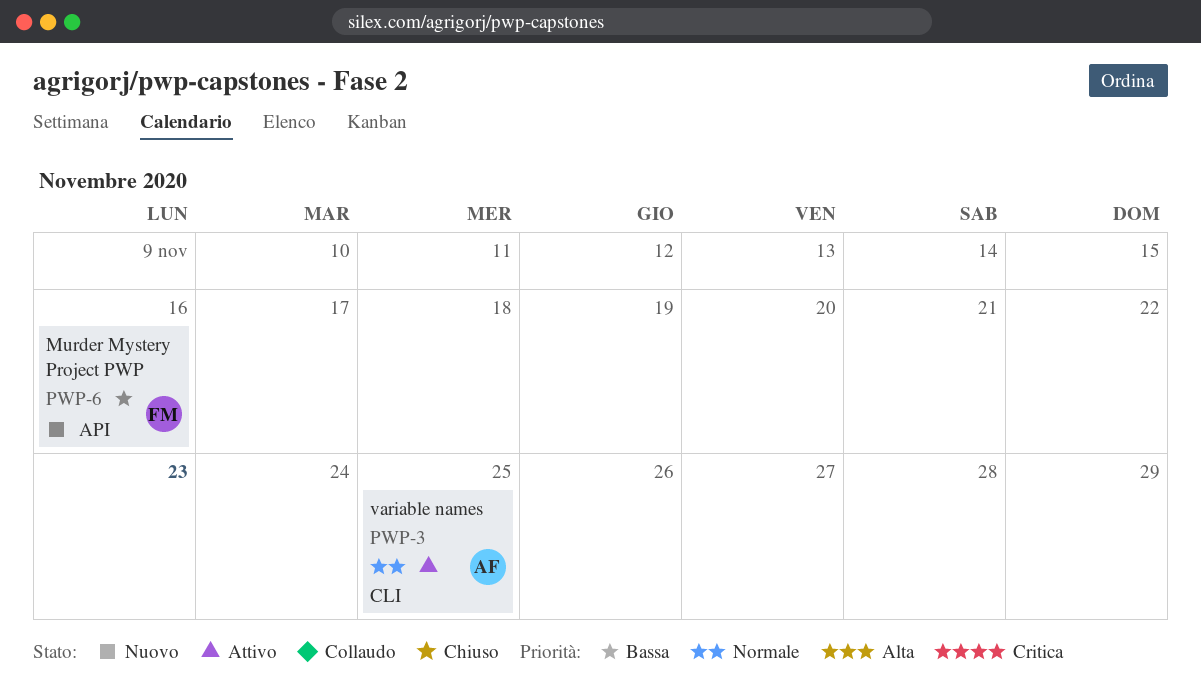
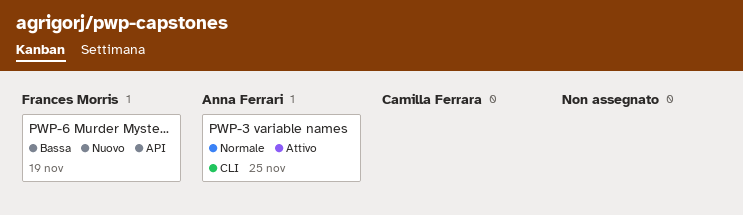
PWP-6, due: Nov 16 -> Nov 19

